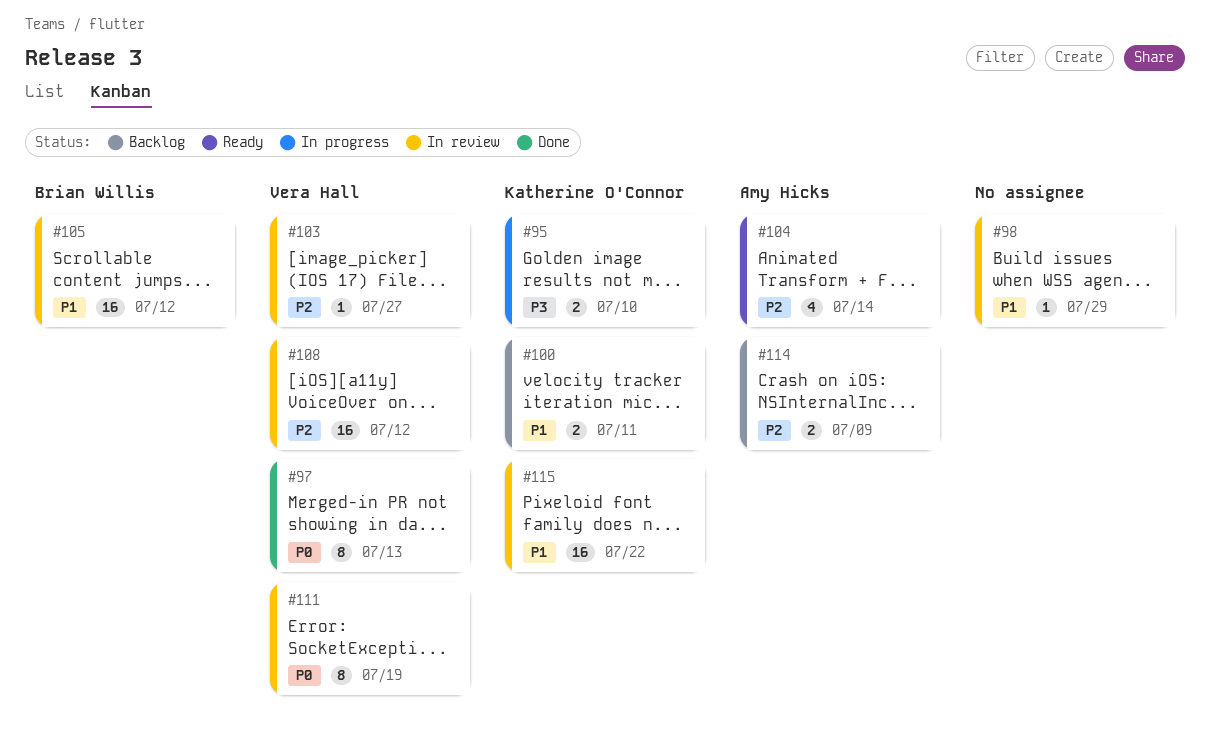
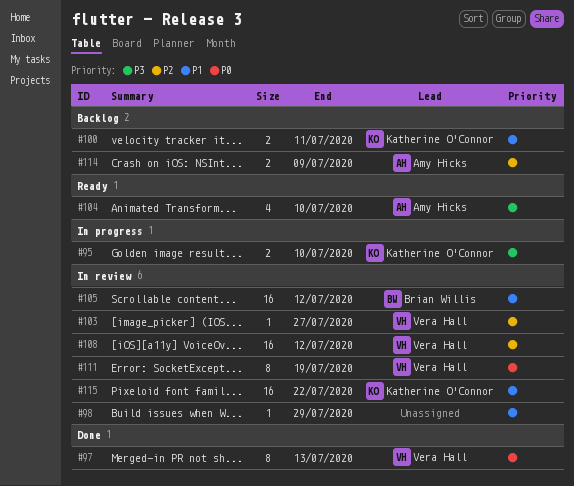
#104, priority: P2 -> P3
#104, due: Jul 14 -> Jul 10

